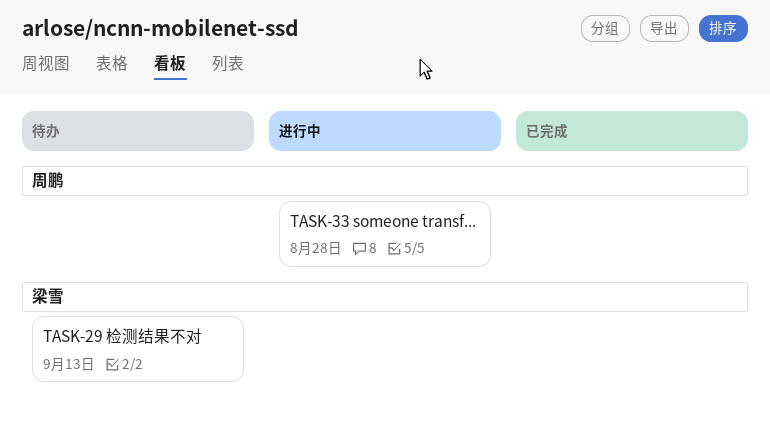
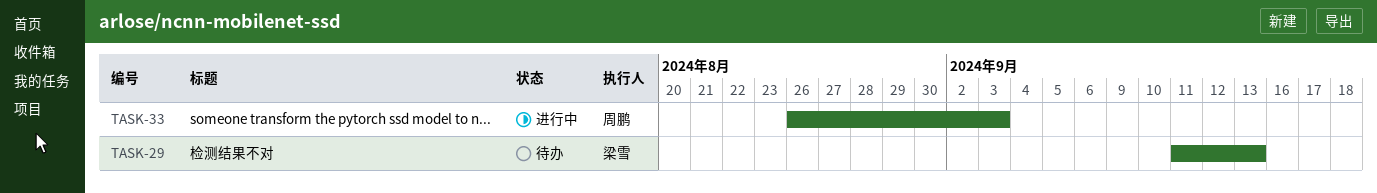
TASK-33, due: Aug 28 -> Sep 3

